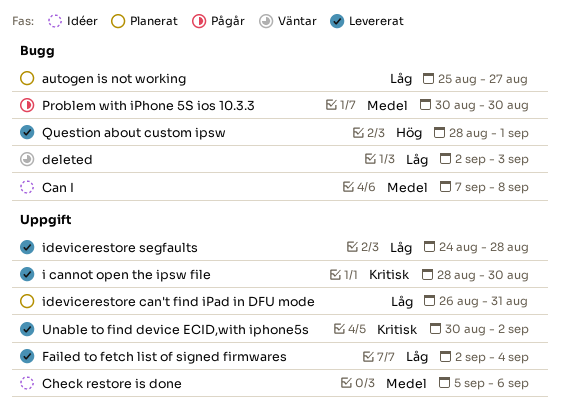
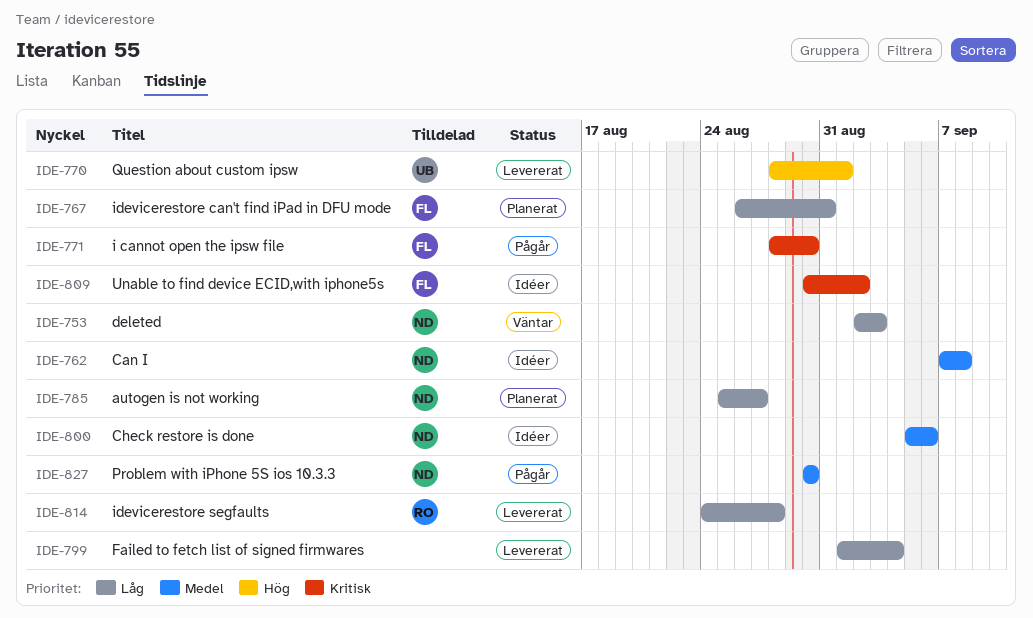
Failed to fetch list of signed firmwares, start: Sep 2 -> Sep 1
i cannot open the ipsw file, status: Levererat -> Pågår
Unable to find device ECID,with iphone5s, status: Levererat -> Idéer

